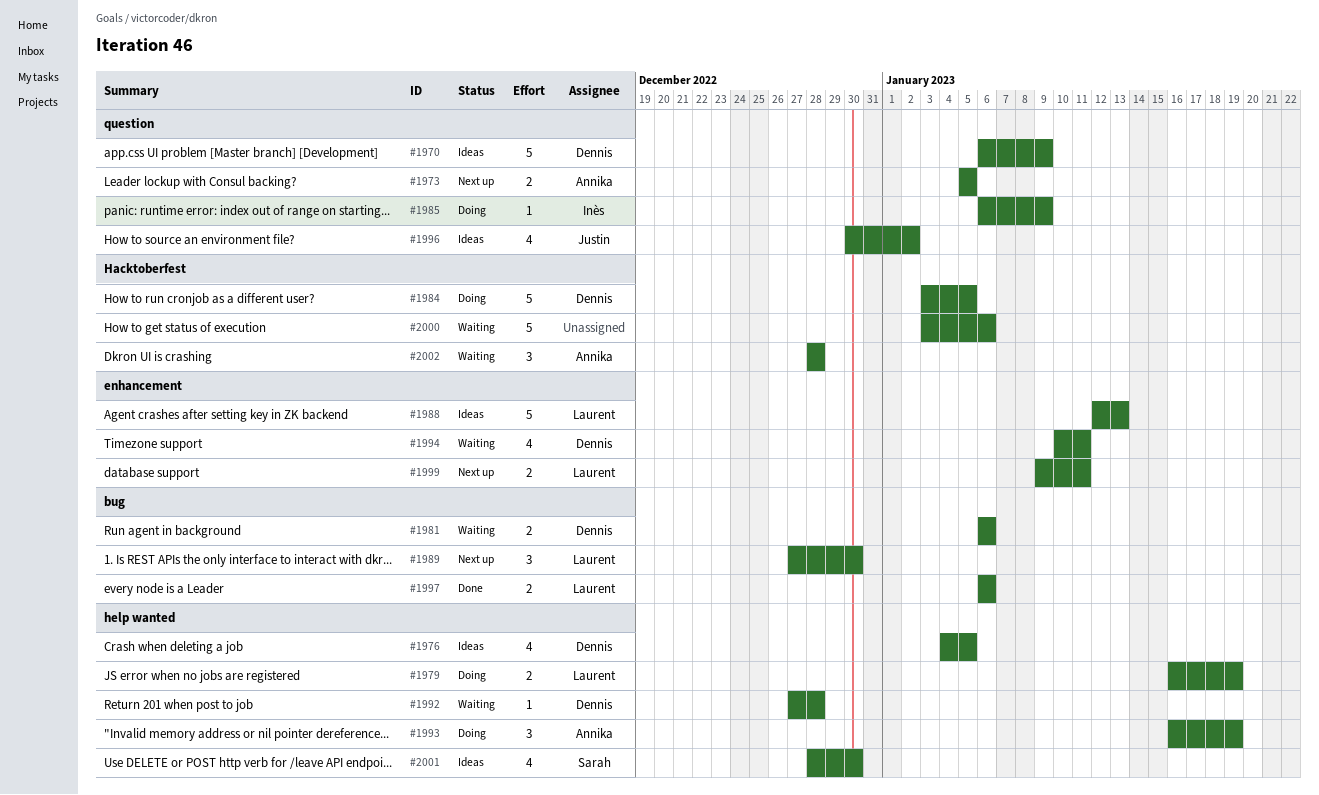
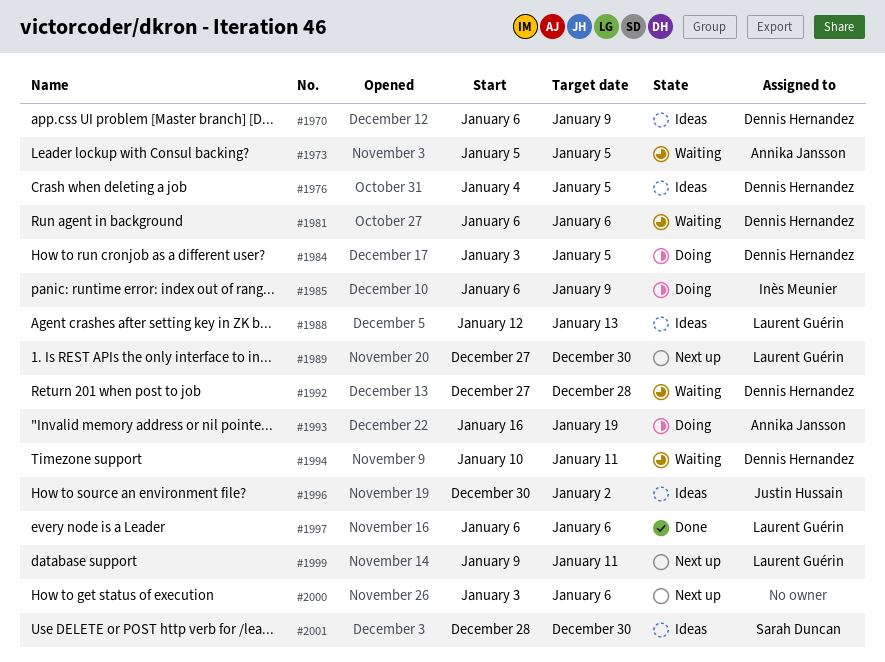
#1973, status: Next up -> Waiting
#1979: present -> none
#2000, status: Waiting -> Next up
#2002: present -> none

